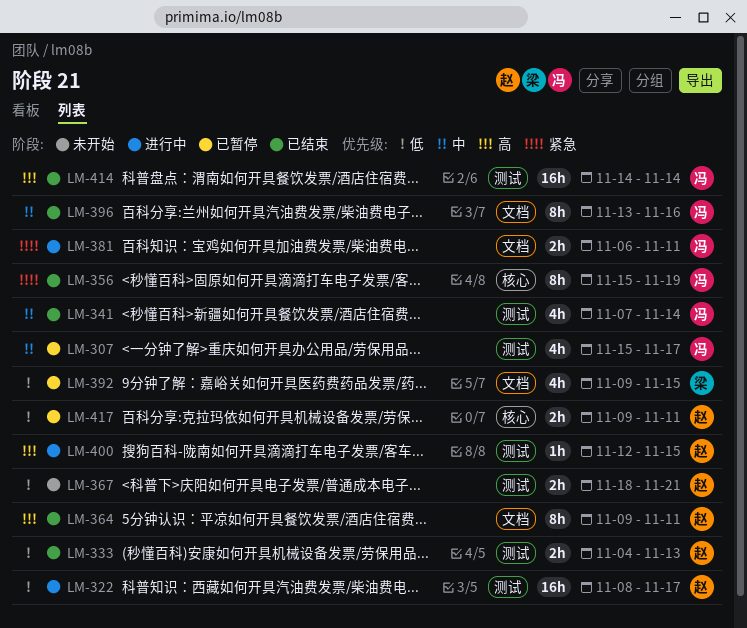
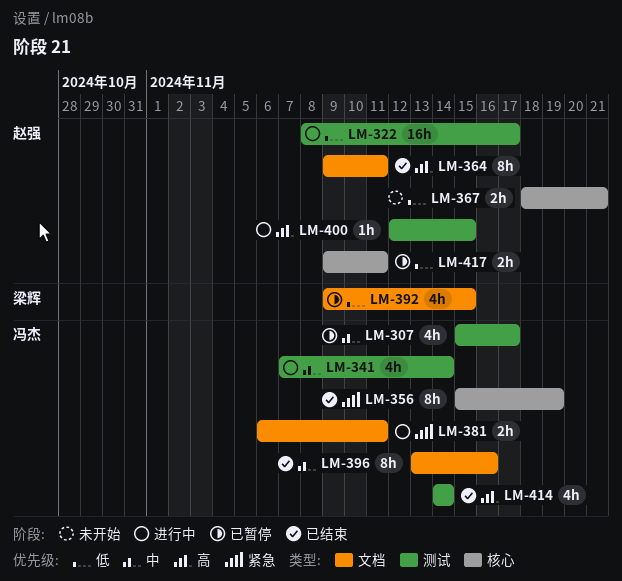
LM-333: present -> none
LM-341, status: 已结束 -> 进行中
LM-367, label: 测试 -> 核心
LM-414, estimate: 16h -> 4h

